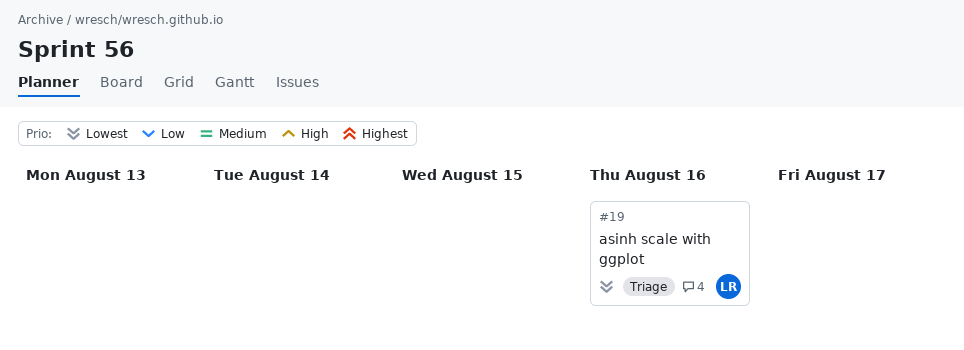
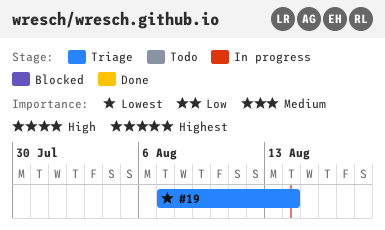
#19, due: Aug 16 -> Aug 14

